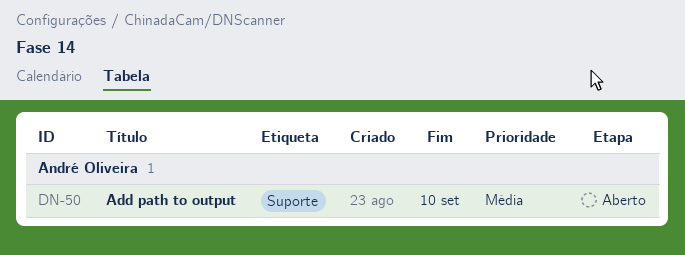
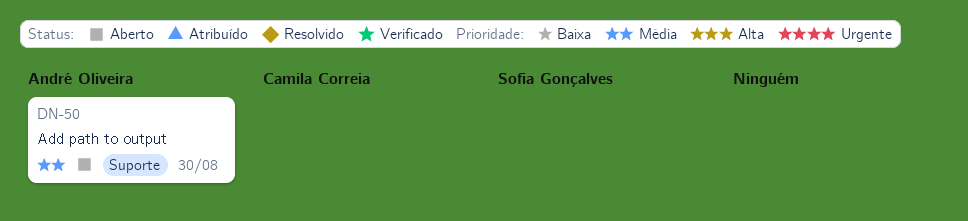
DN-50, due: Sep 10 -> Aug 30

